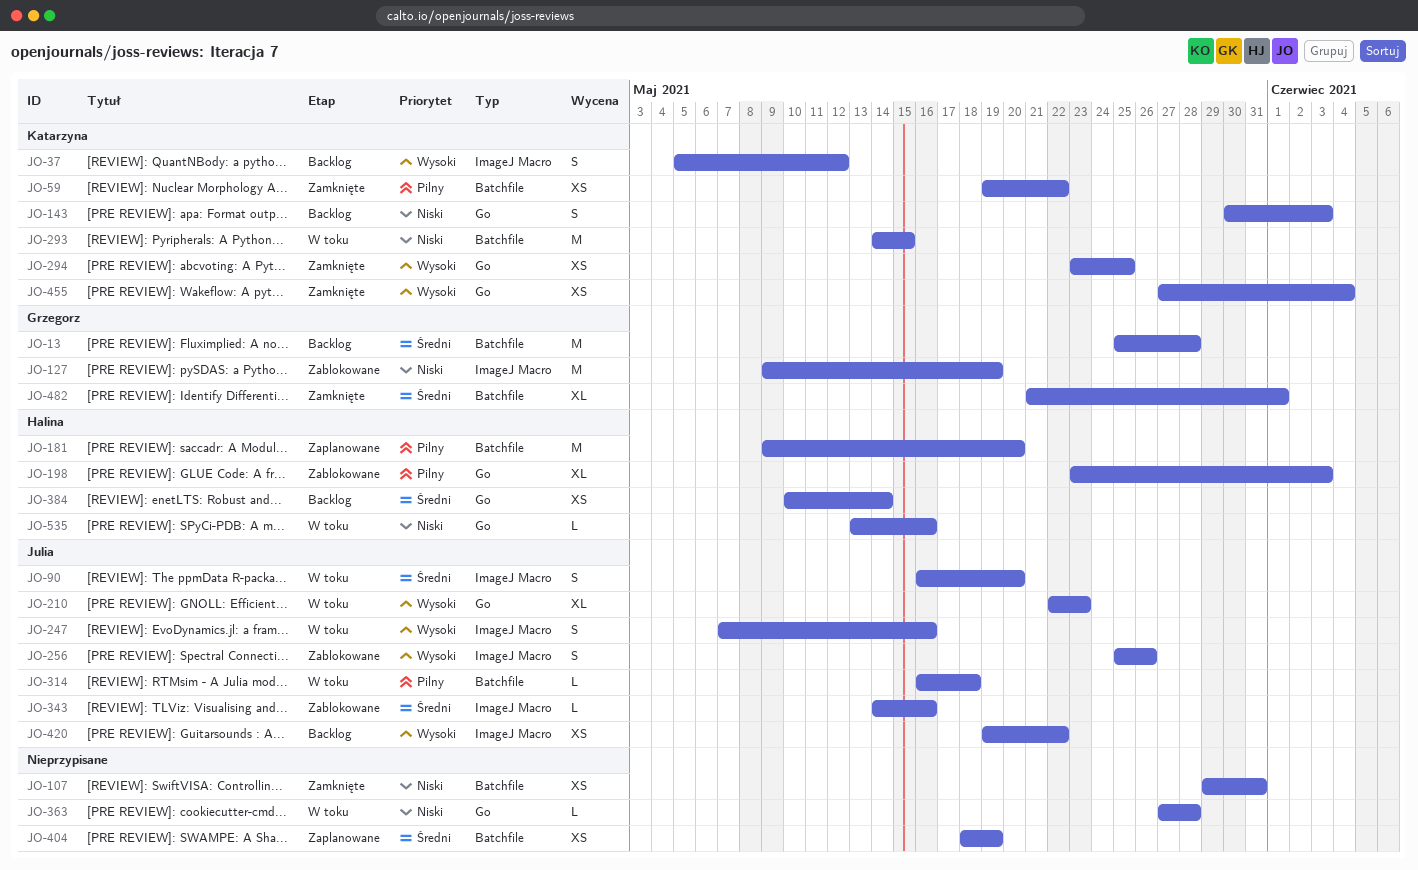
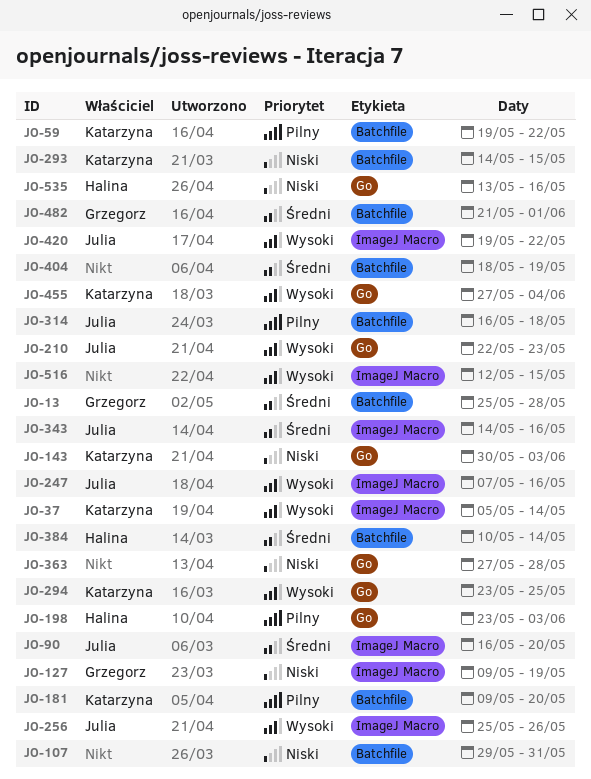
JO-37, due: May 12 -> May 14
JO-181, owner: Halina -> Katarzyna
JO-384, label: Go -> Batchfile
JO-516: none -> present

